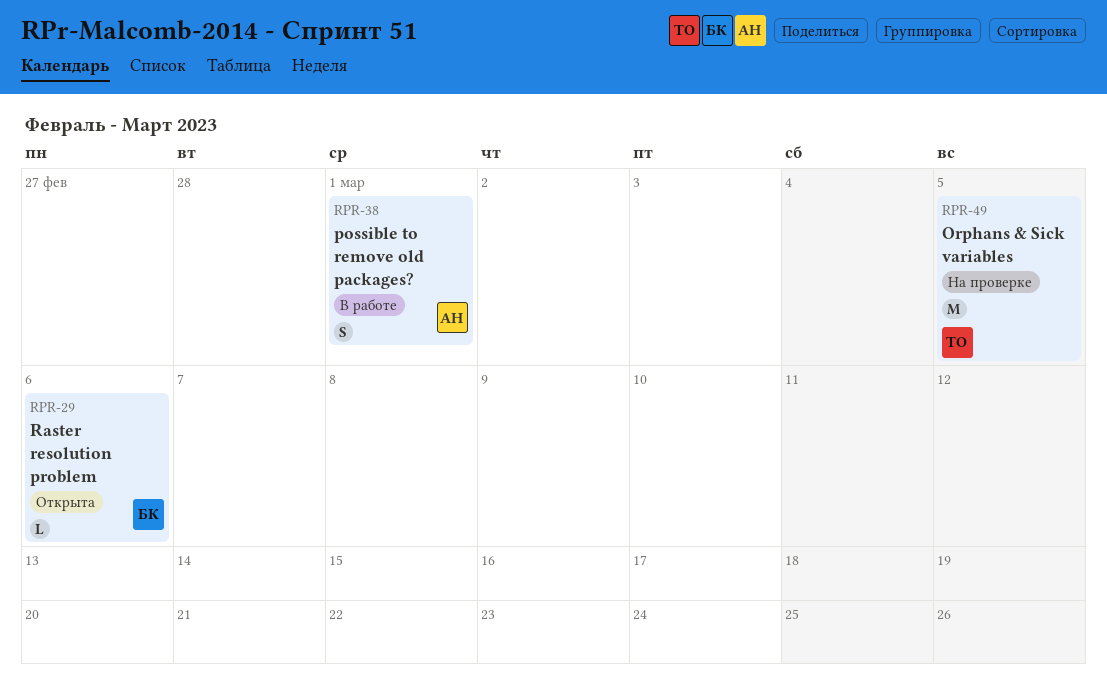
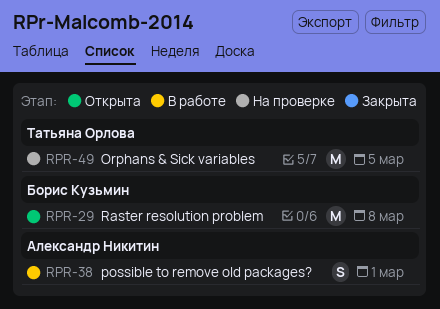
RPR-29, estimate: L -> M
RPR-29, due: Mar 6 -> Mar 8

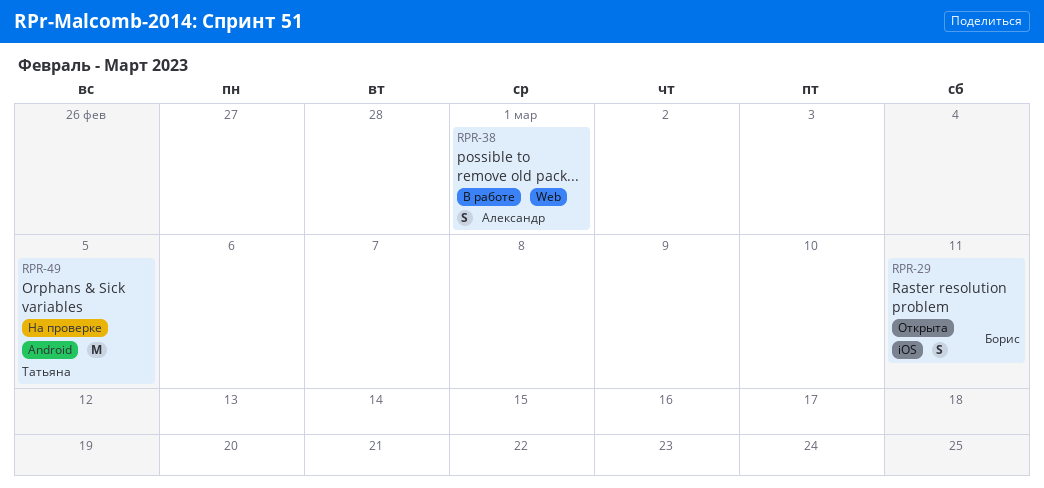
RPR-29, estimate: M -> S
RPR-29, due: Mar 8 -> Mar 11

